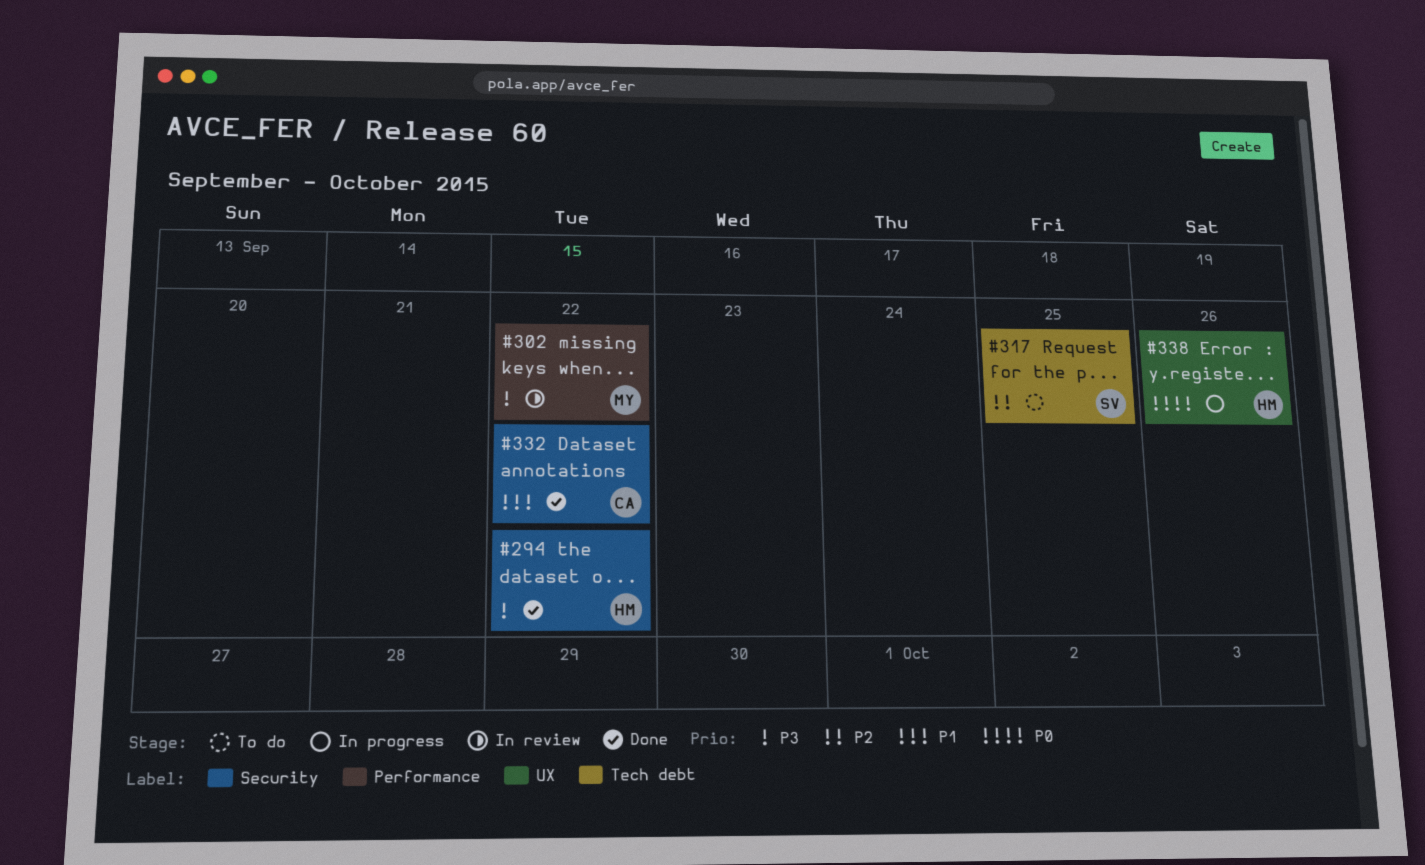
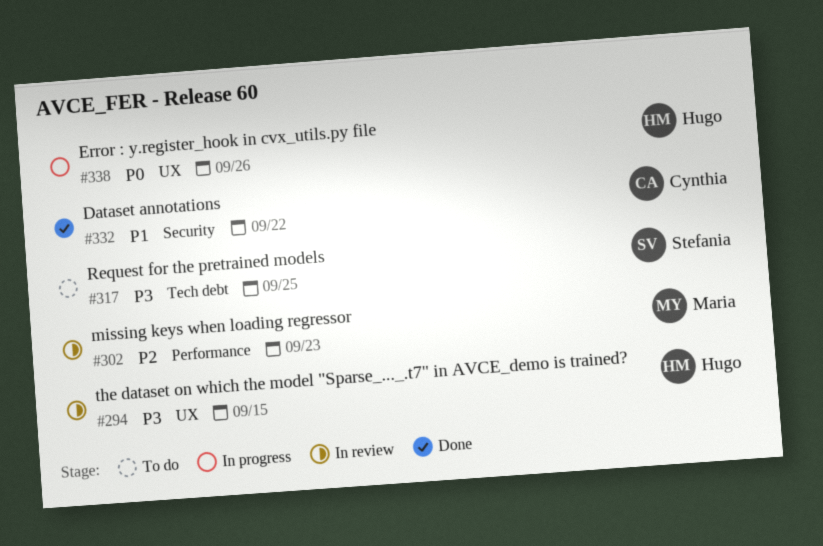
#294, status: Done -> In review
#294, label: Security -> UX
#294, due: Sep 22 -> Sep 15
#302, priority: P3 -> P2
#302, due: Sep 22 -> Sep 23
#317, priority: P2 -> P3

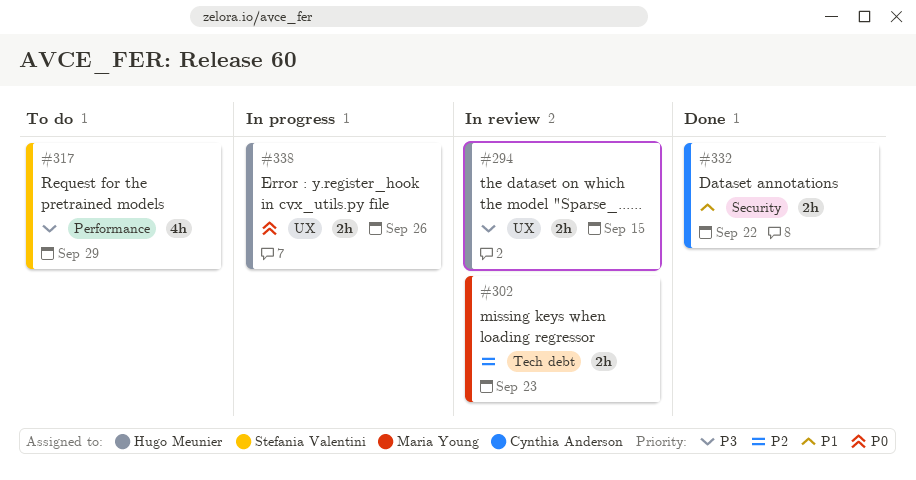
#302, label: Performance -> Tech debt
#317, label: Tech debt -> Performance
#317, due: Sep 25 -> Sep 29

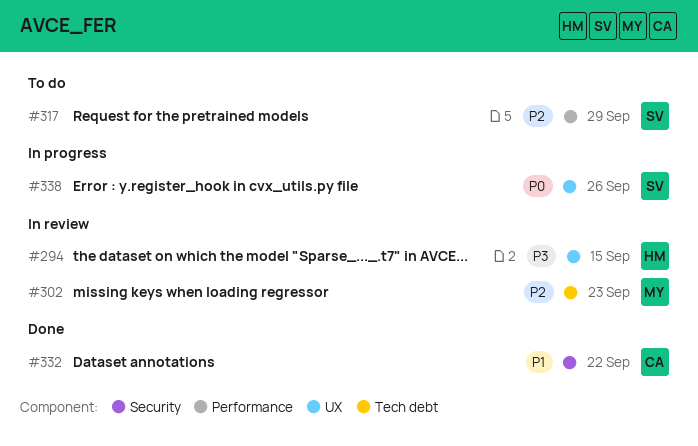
#317, priority: P3 -> P2
#338, owner: Hugo Meunier -> Stefania Valentini

